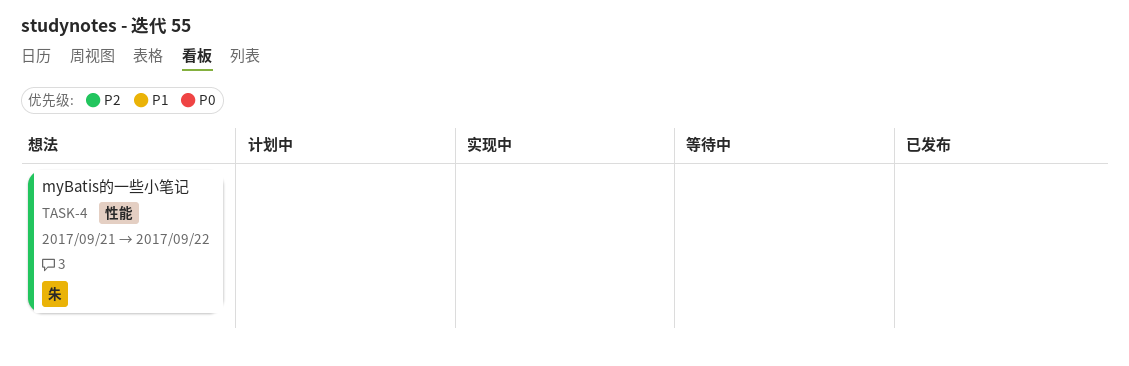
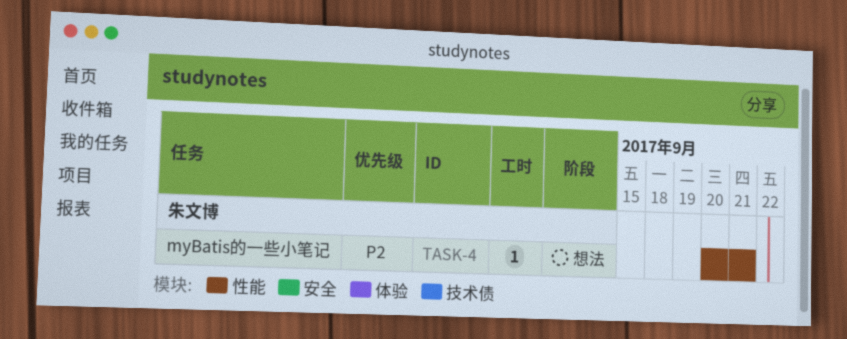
TASK-4, start: Sep 21 -> Sep 20
TASK-4, due: Sep 22 -> Sep 21

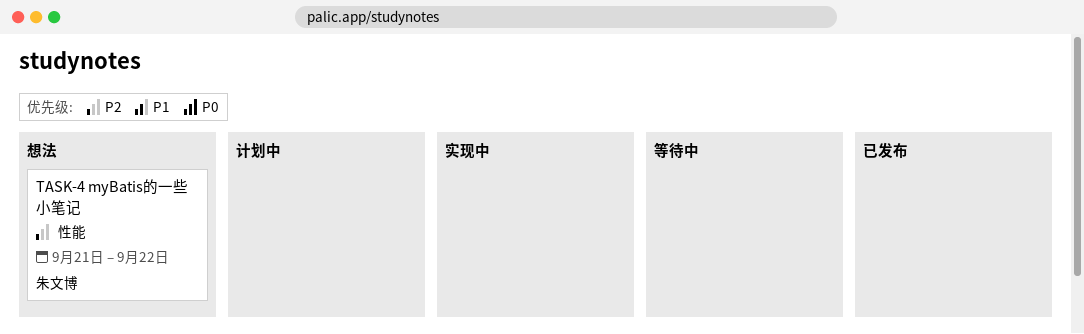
TASK-4, start: Sep 20 -> Sep 21
TASK-4, due: Sep 21 -> Sep 22

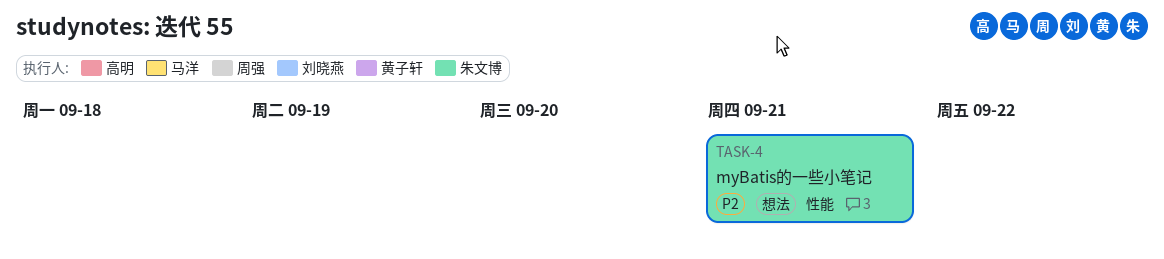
TASK-4, due: Sep 22 -> Sep 21

